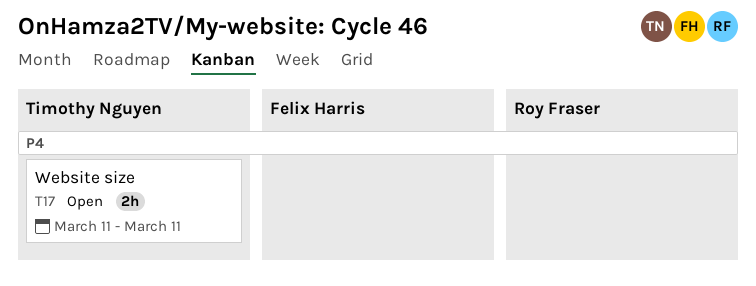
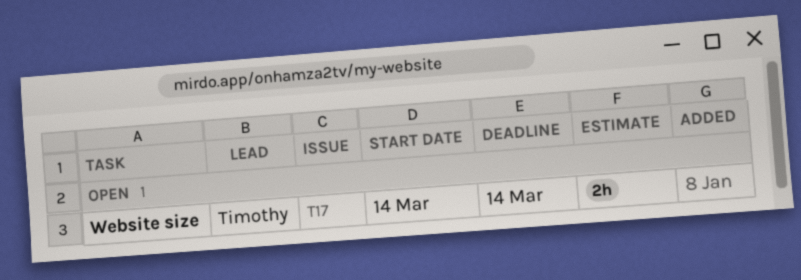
T17, start: Mar 11 -> Mar 14
T17, due: Mar 11 -> Mar 14

